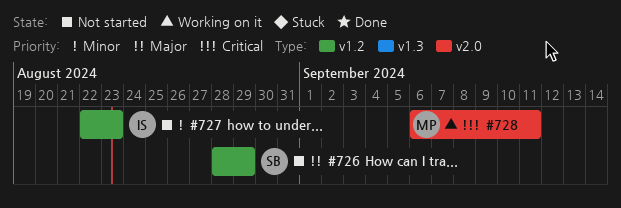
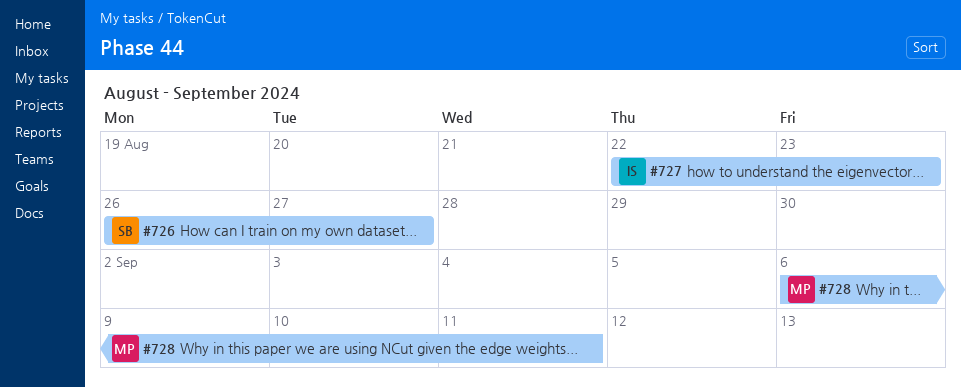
#726, start: Aug 28 -> Aug 26
#726, due: Aug 29 -> Aug 27

